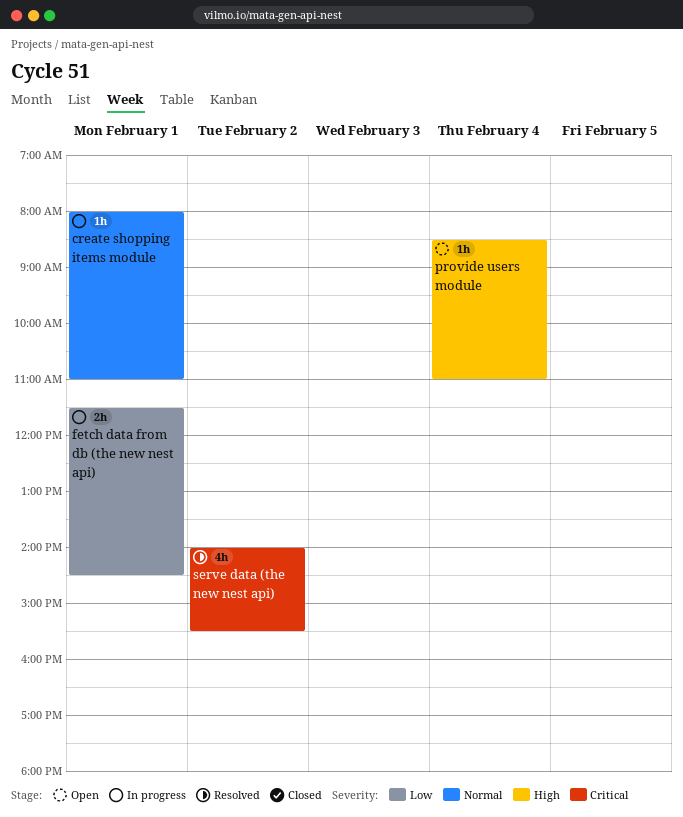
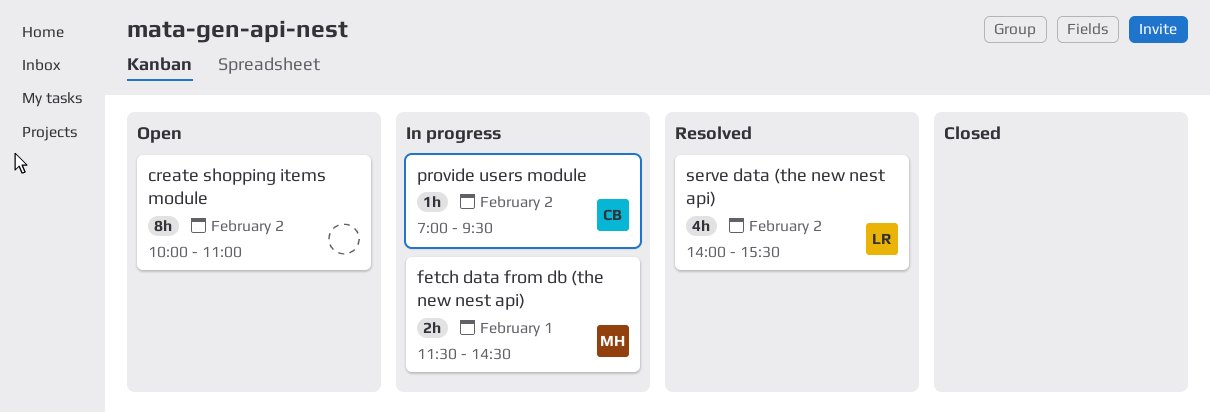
create shopping items module, status: In progress -> Open
create shopping items module, estimate: 1h -> 8h
create shopping items module, day: Feb 1 -> Feb 2
create shopping items module, begins: 08:00 -> 10:00
provide users module, status: Open -> In progress
provide users module, day: Feb 4 -> Feb 2
provide users module, begins: 08:30 -> 07:00
provide users module, ends: 11:00 -> 09:30

